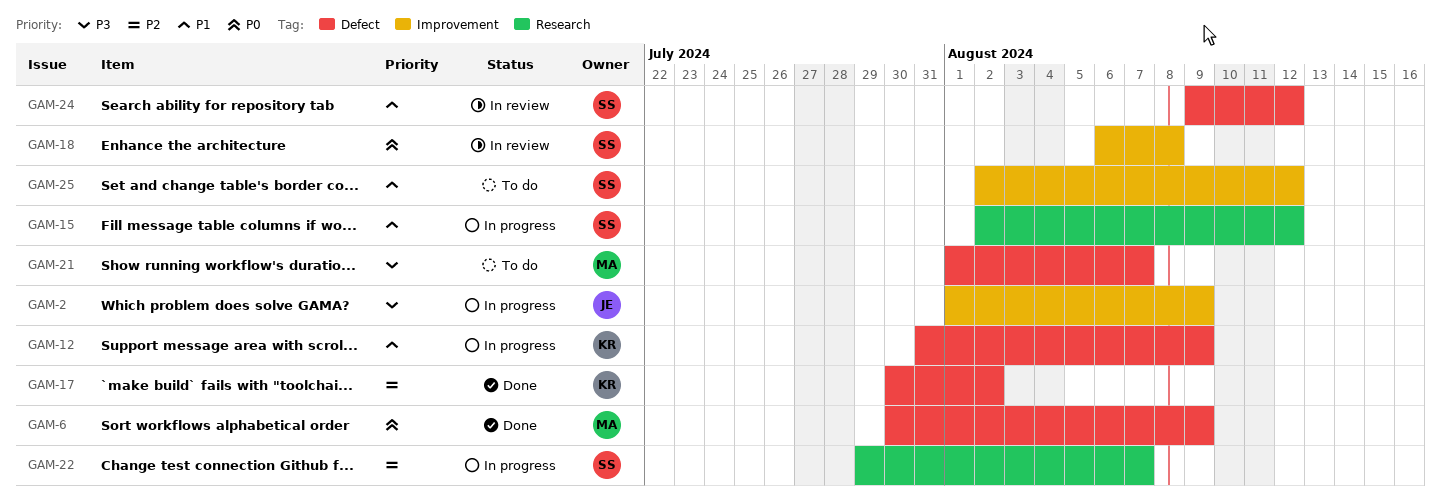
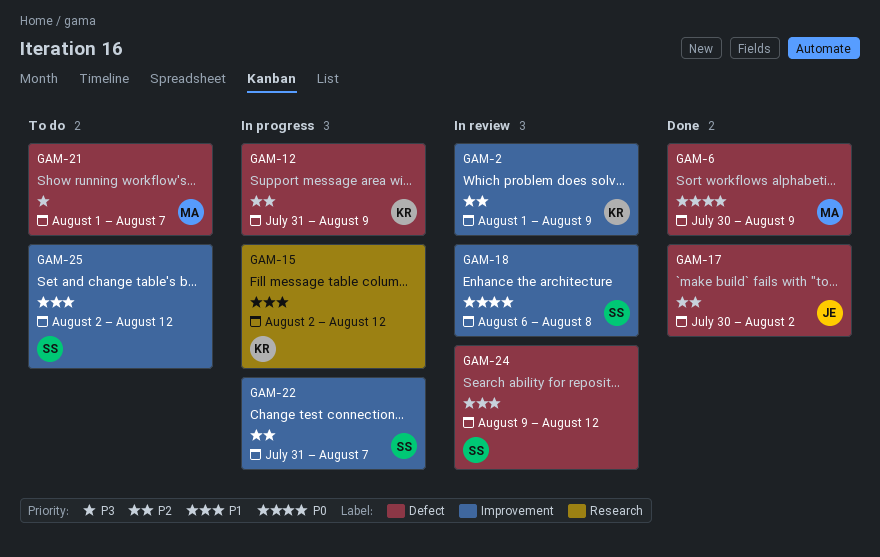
GAM-2, status: In progress -> In review
GAM-2, owner: JE -> KR
GAM-2, priority: P3 -> P2
GAM-12, priority: P1 -> P2
GAM-15, owner: SS -> KR
GAM-17, owner: KR -> JE
GAM-22, label: Research -> Improvement
GAM-22, start: Jul 29 -> Jul 31

